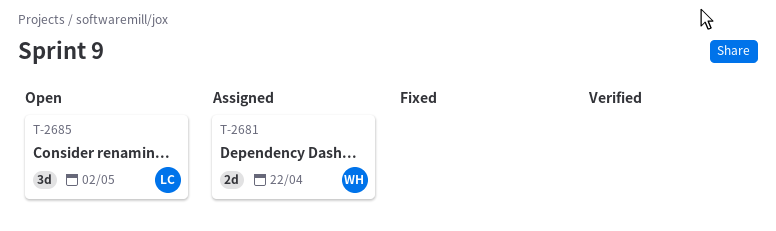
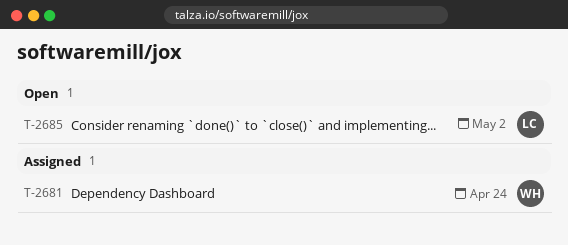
T-2681, due: Apr 22 -> Apr 24

